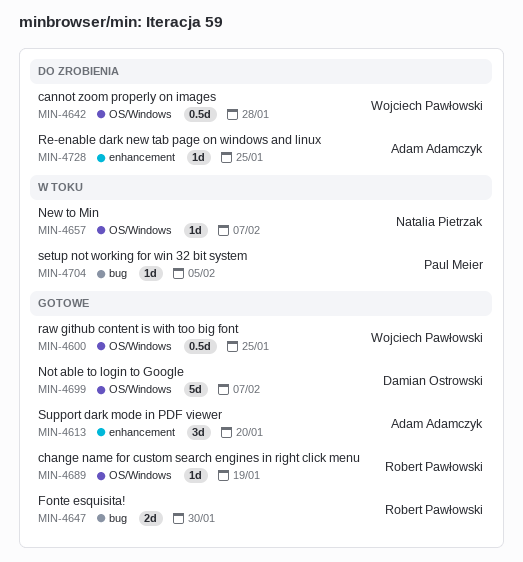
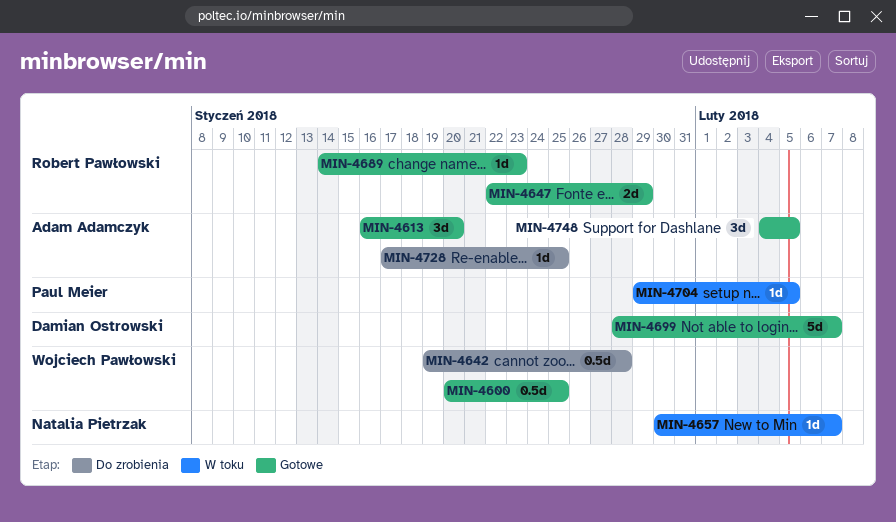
MIN-4647, due: Jan 30 -> Jan 29
MIN-4689, due: Jan 19 -> Jan 23
MIN-4748: none -> present

